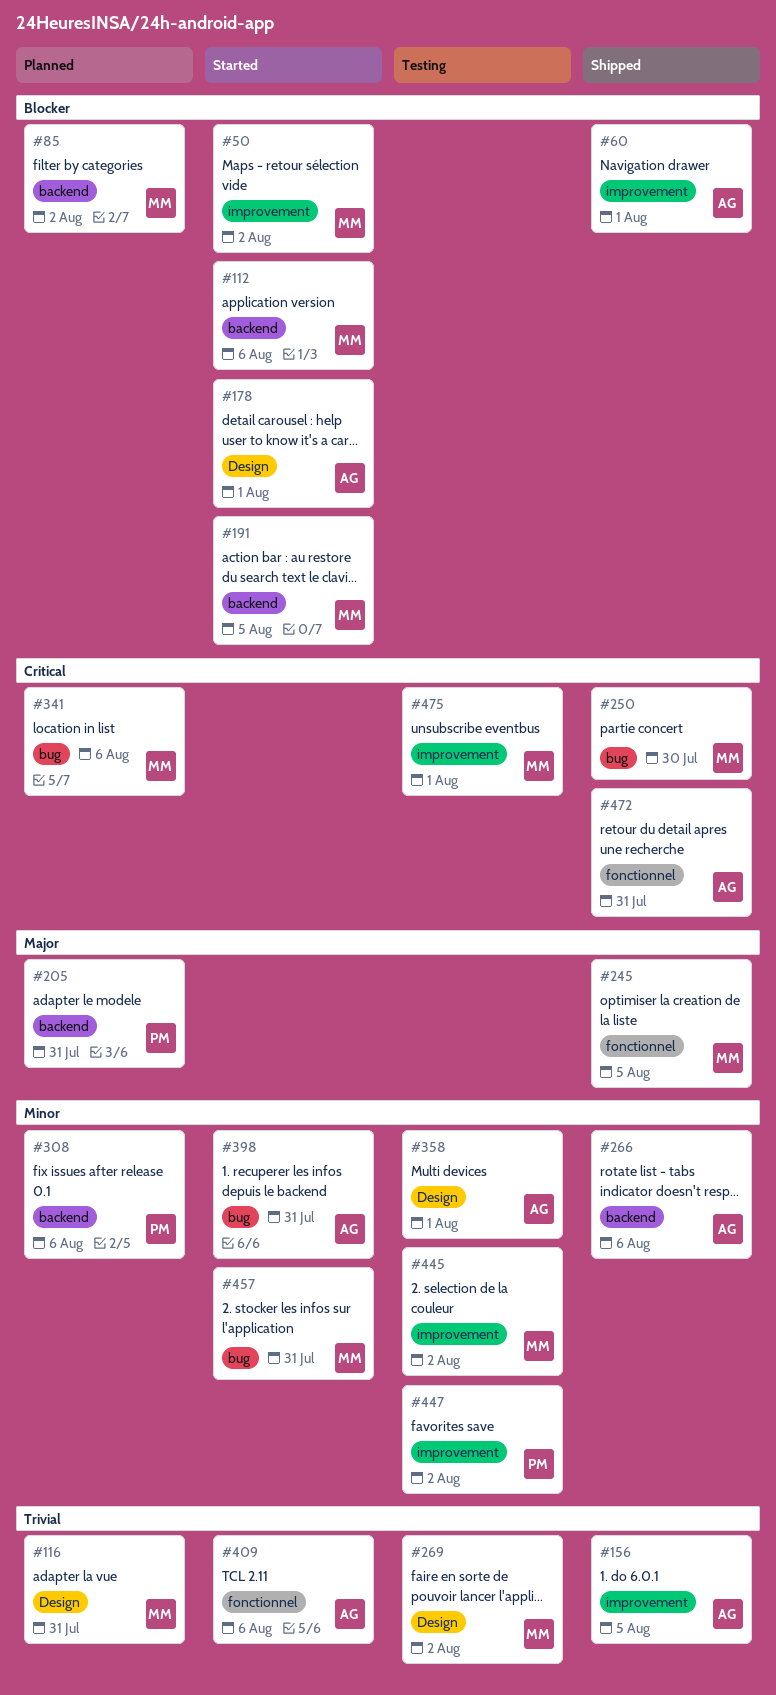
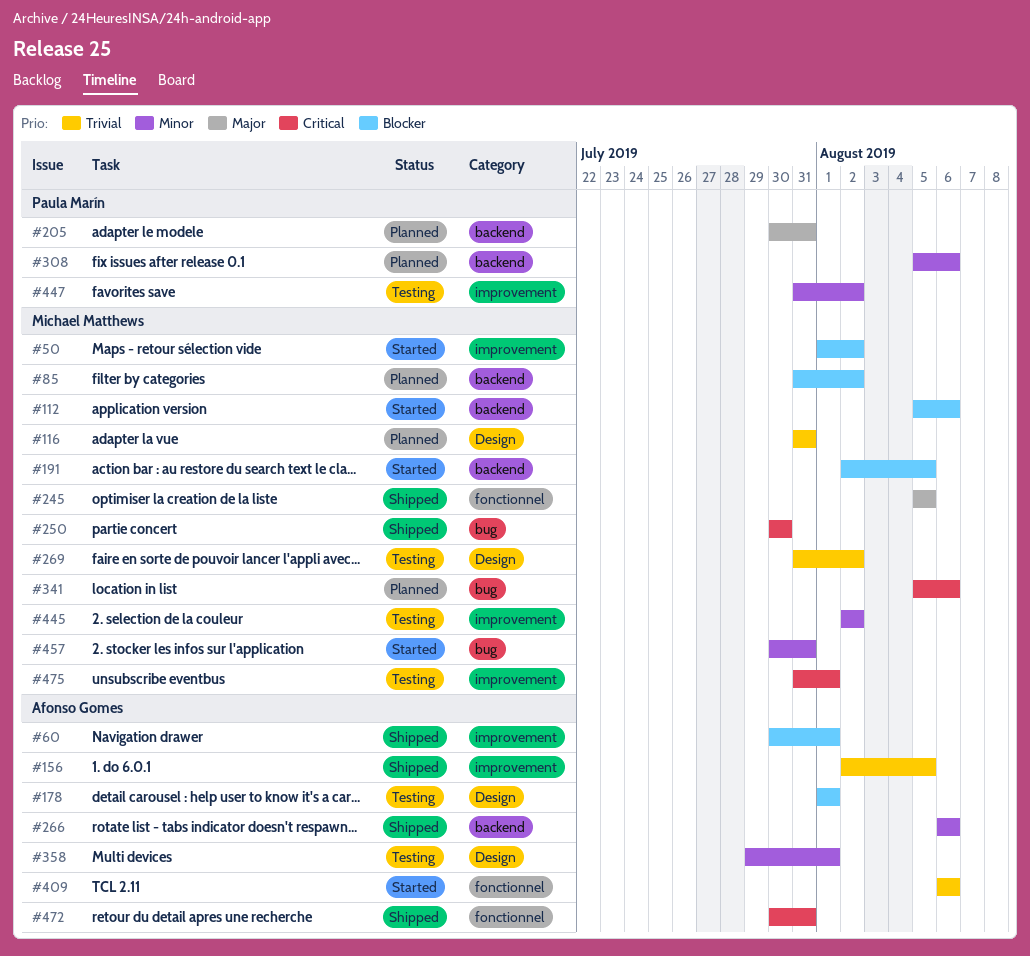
#178, status: Started -> Testing
#398: present -> none

